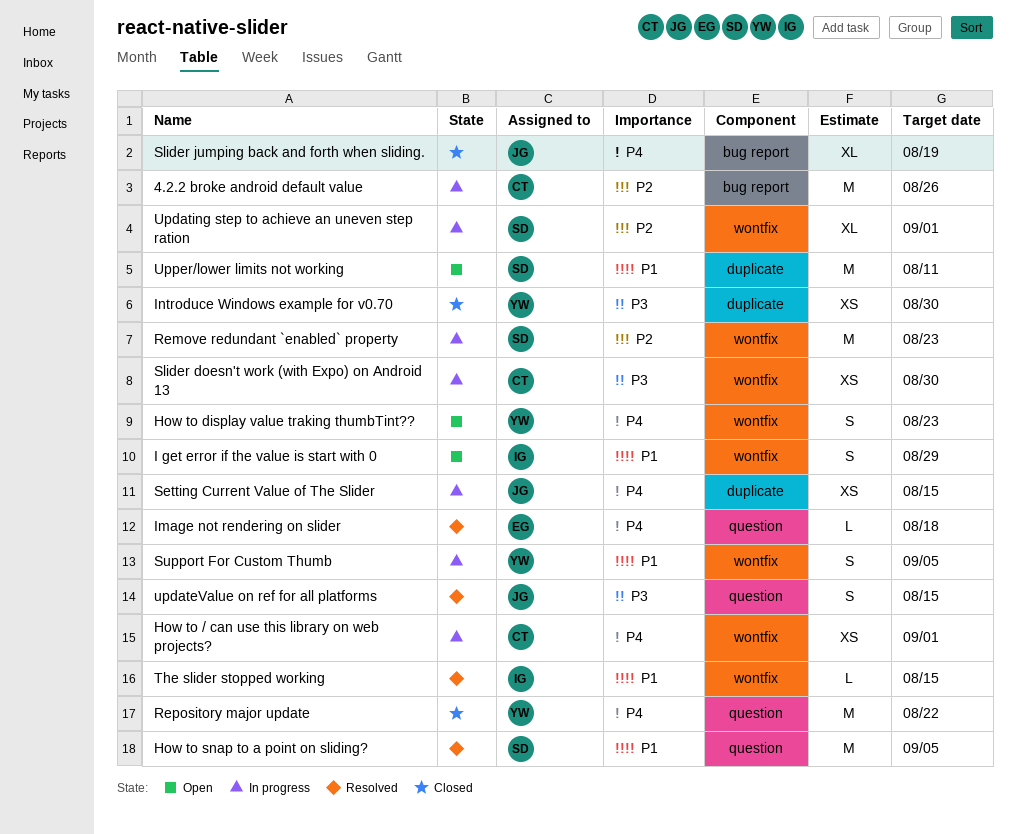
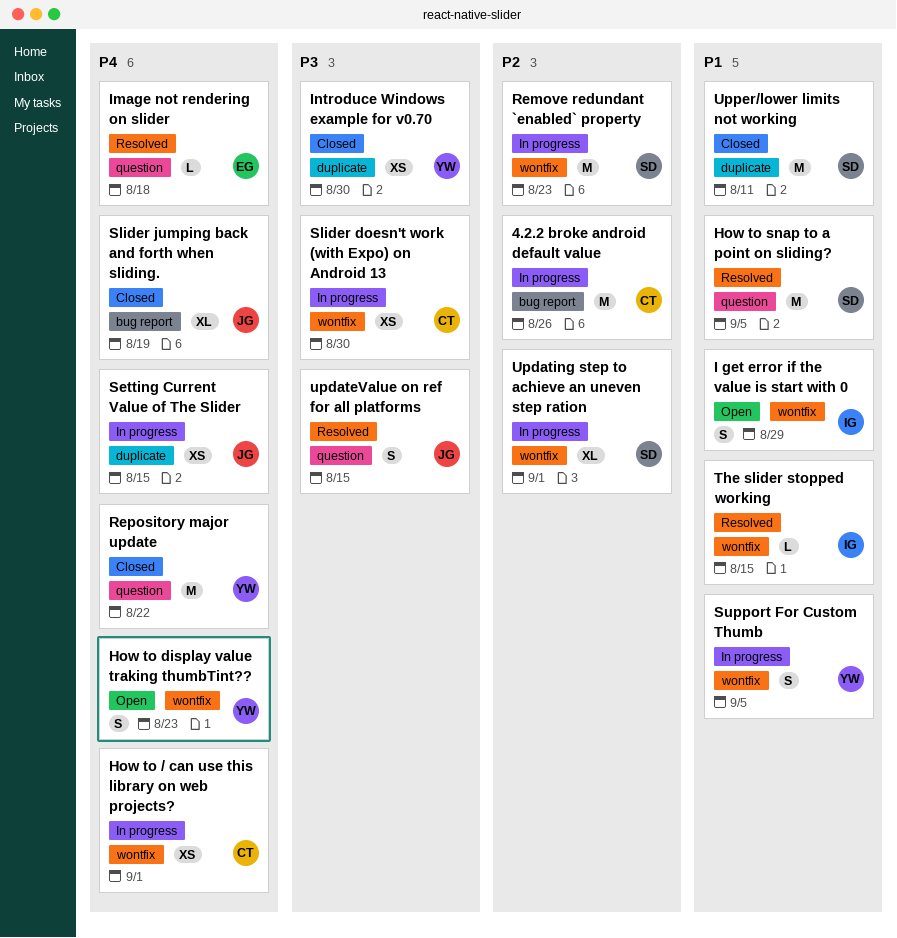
Upper/lower limits not working, status: Open -> Closed

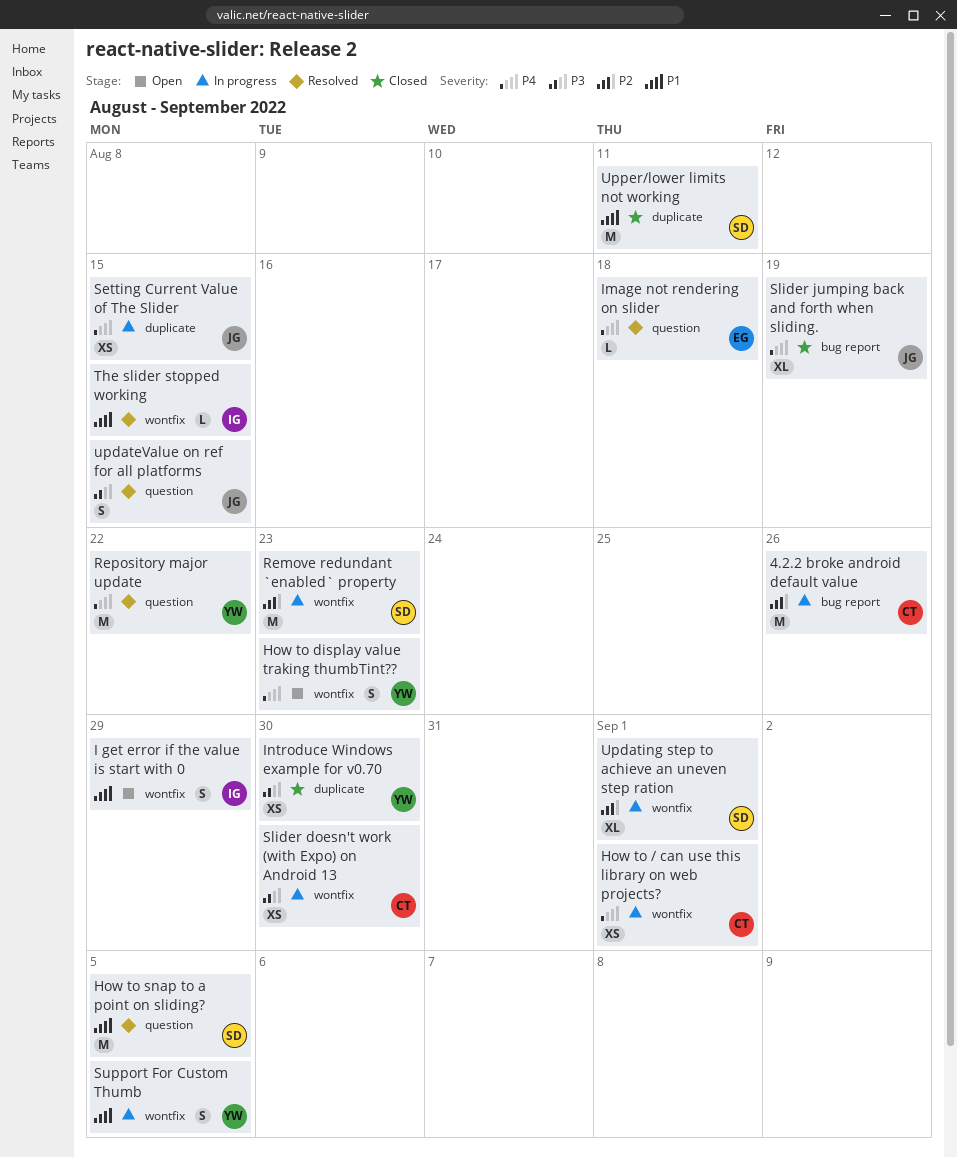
Repository major update, status: Closed -> Resolved

